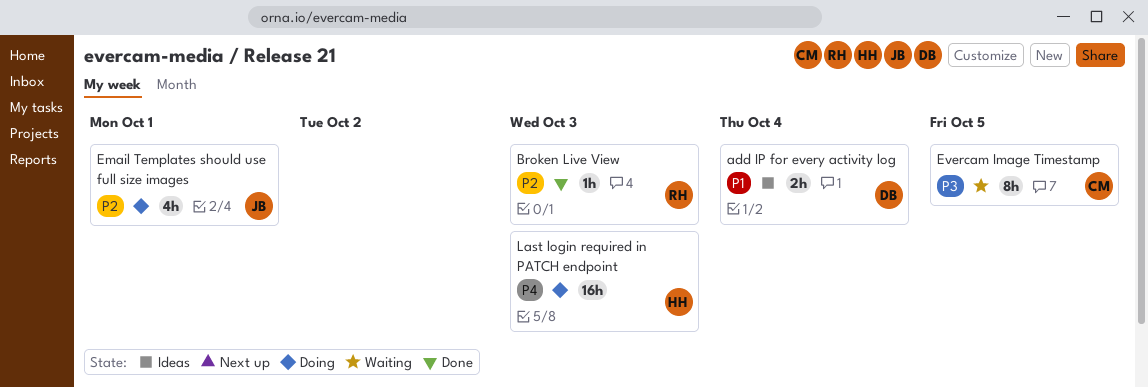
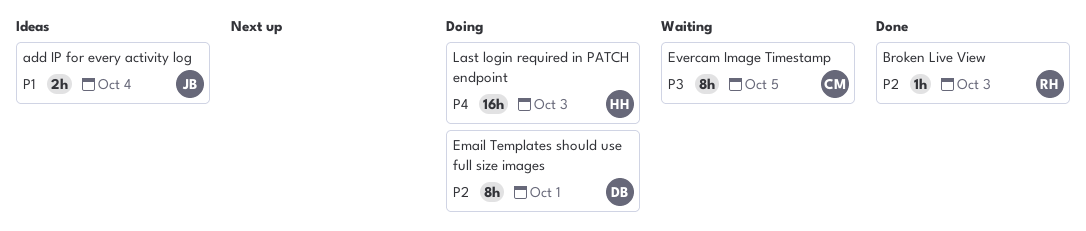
add IP for every activity log, owner: DB -> JB
Email Templates should use full size images, owner: JB -> DB
Email Templates should use full size images, estimate: 4h -> 8h

